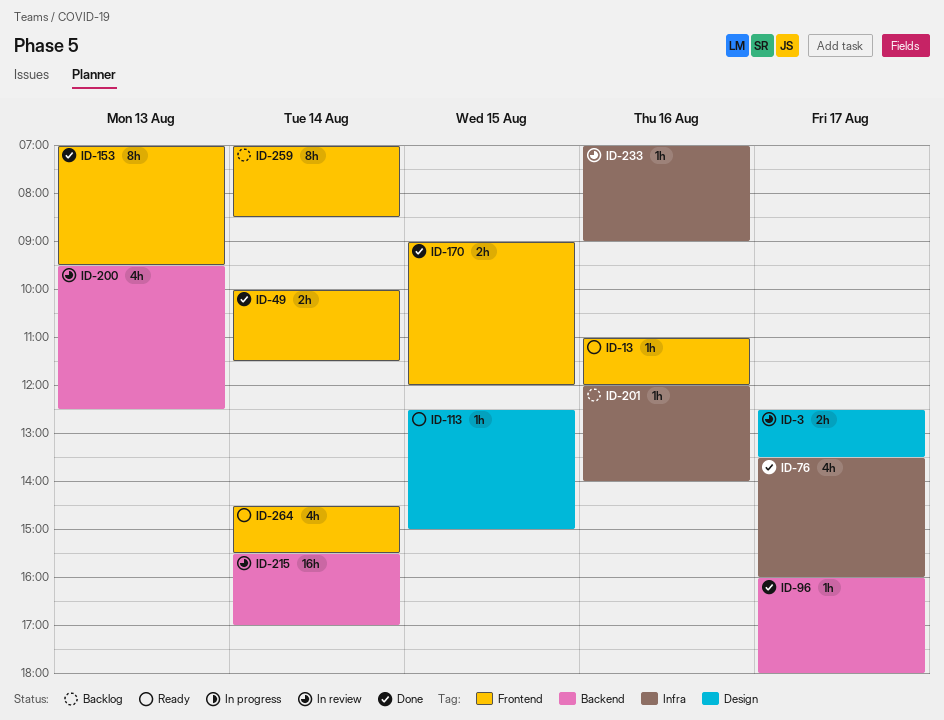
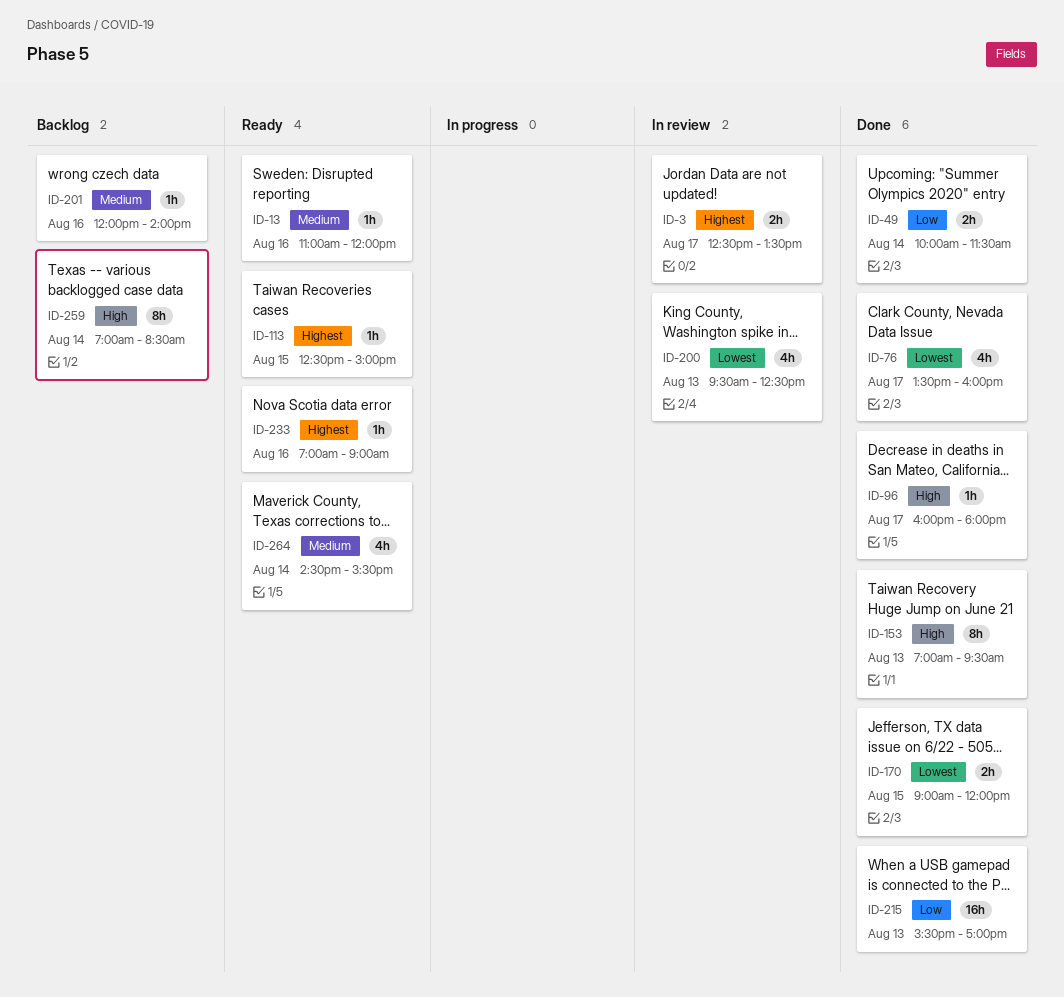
ID-215, status: In review -> Done
ID-215, day: Aug 14 -> Aug 13
ID-233, status: In review -> Ready

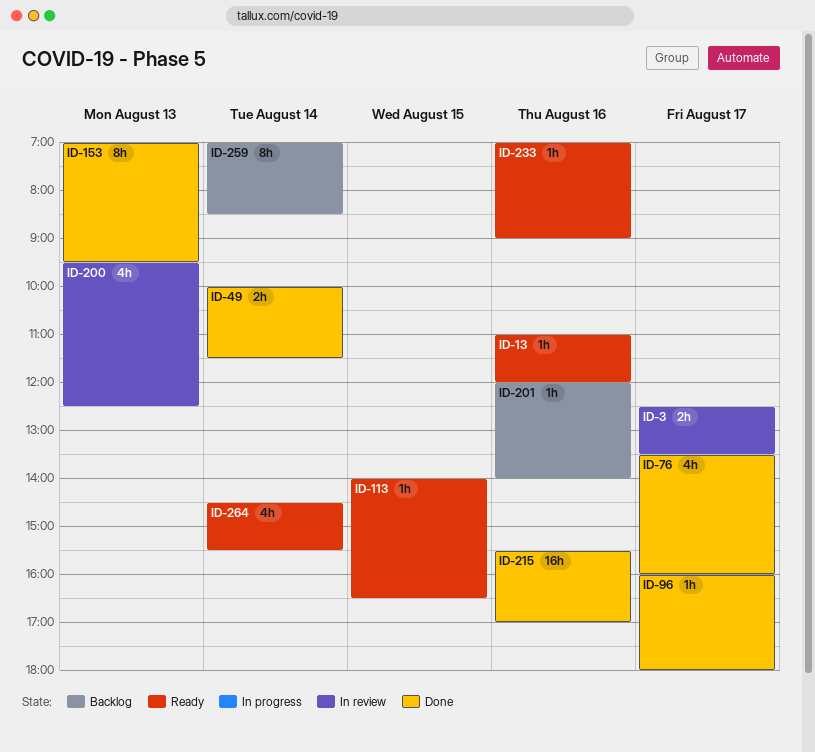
ID-113, begins: 12:30 -> 14:00
ID-113, ends: 15:00 -> 16:30
ID-170: present -> none
ID-215, day: Aug 13 -> Aug 16

